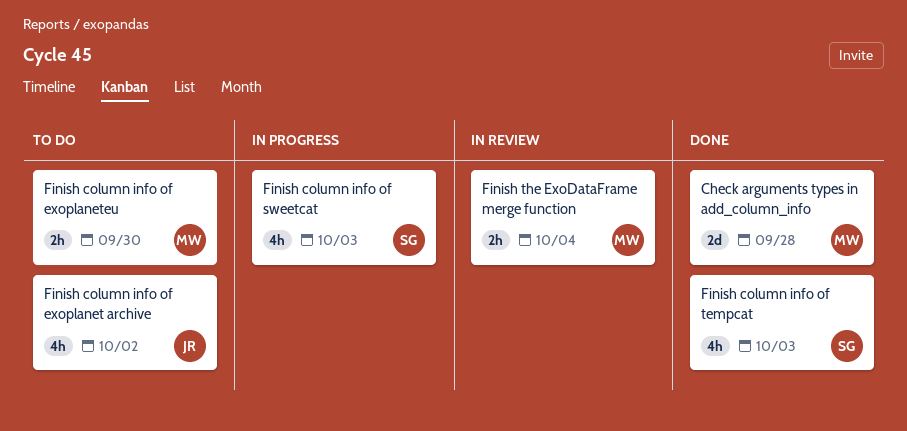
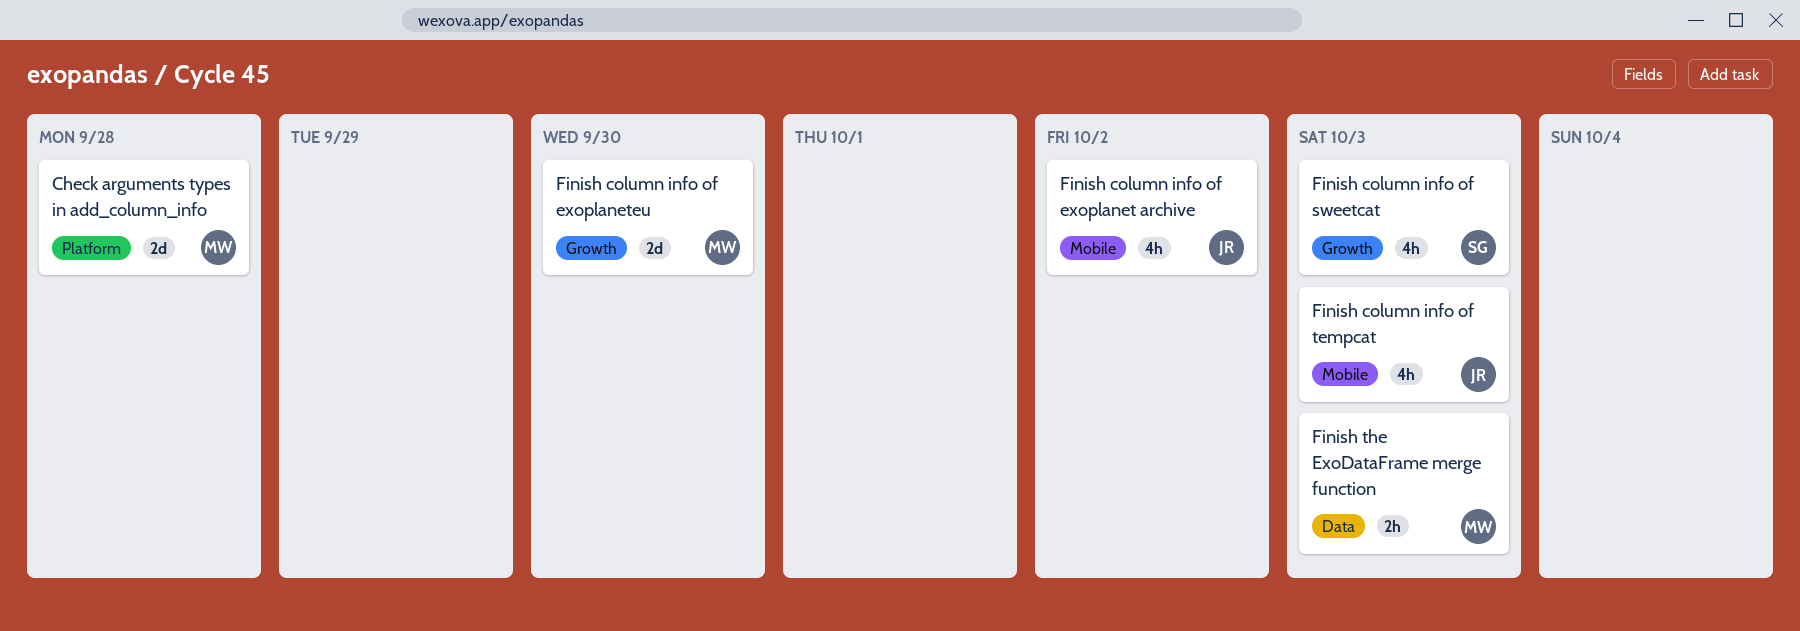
Finish column info of exoplaneteu, estimate: 2h -> 2d
Finish column info of tempcat, owner: SG -> JR
Finish the ExoDataFrame merge function, due: Oct 4 -> Oct 3

